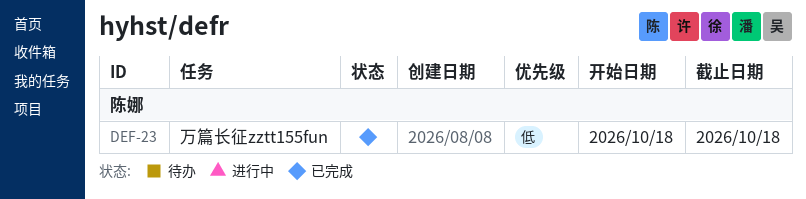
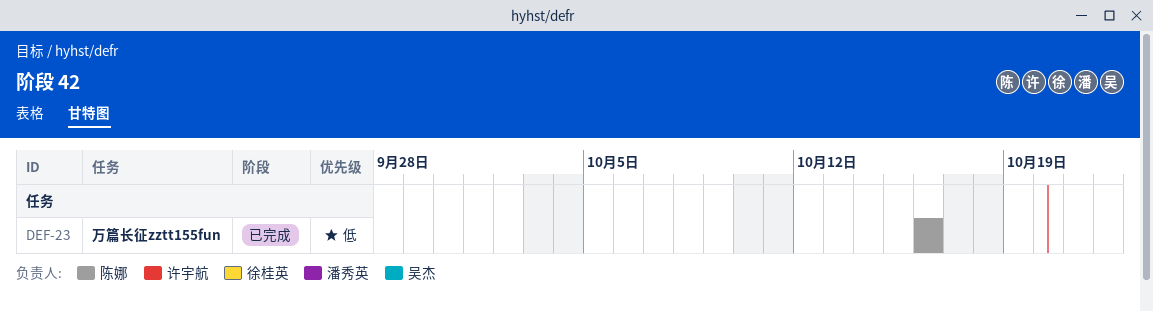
DEF-23, start: Oct 18 -> Oct 16
DEF-23, due: Oct 18 -> Oct 16

